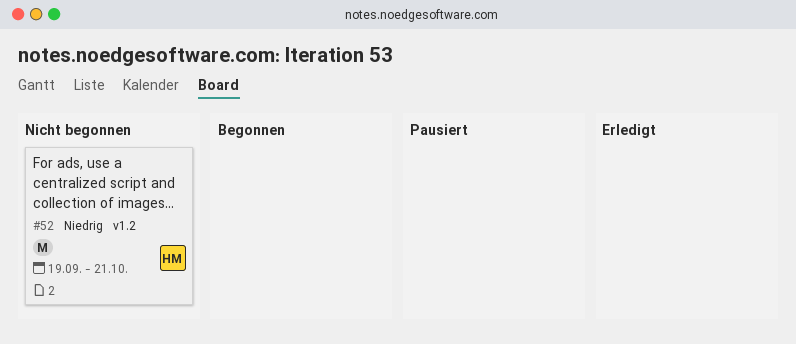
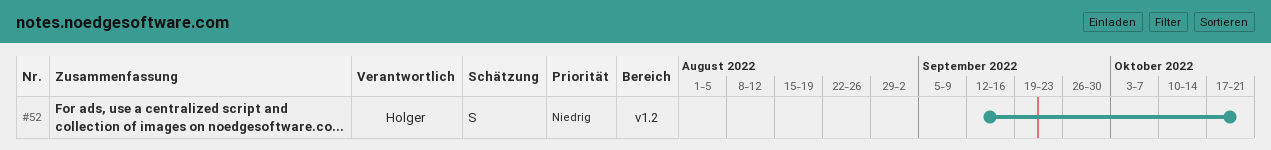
#52, estimate: M -> S
#52, start: Sep 19 -> Sep 12

